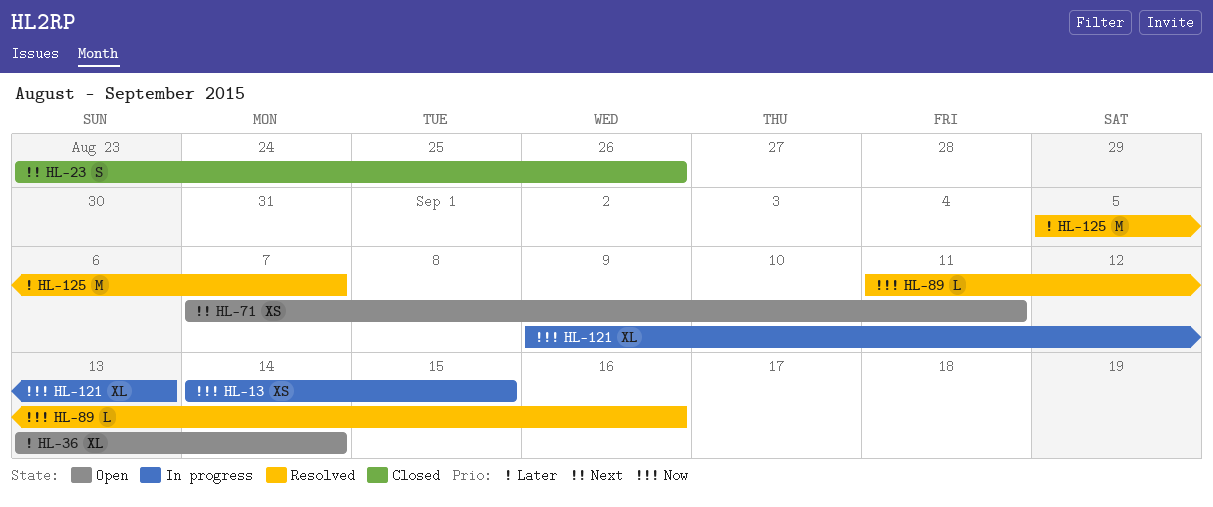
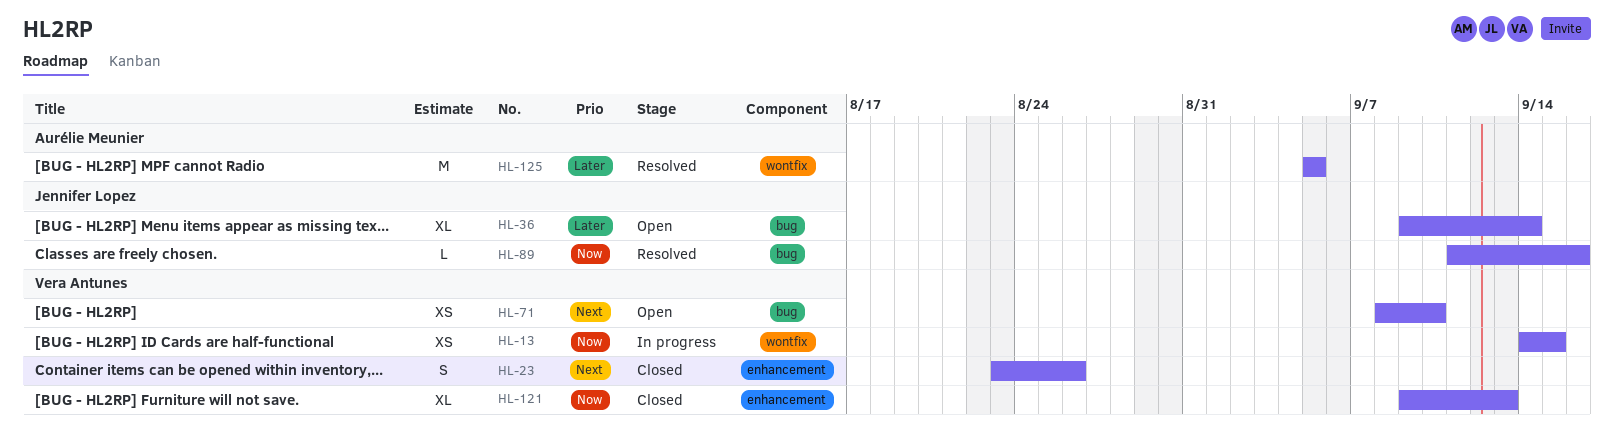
HL-36, start: Sep 13 -> Sep 9
HL-71, start: Sep 7 -> Sep 8
HL-71, due: Sep 11 -> Sep 10
HL-121, status: In progress -> Closed
HL-125, due: Sep 7 -> Sep 5

